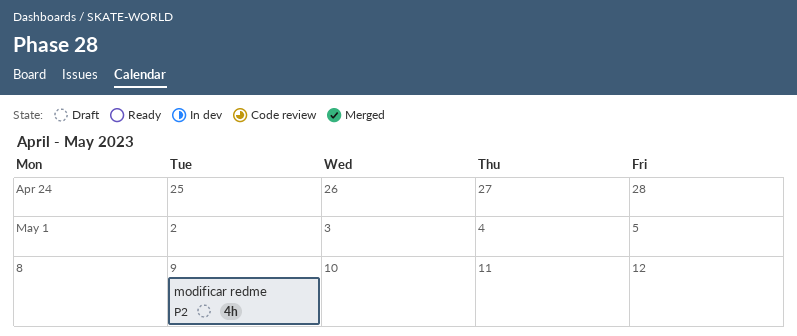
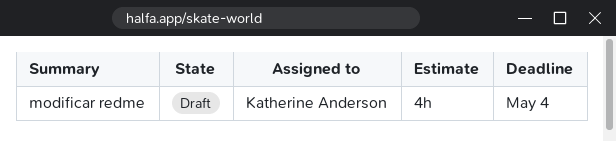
modificar redme, due: May 9 -> May 4

